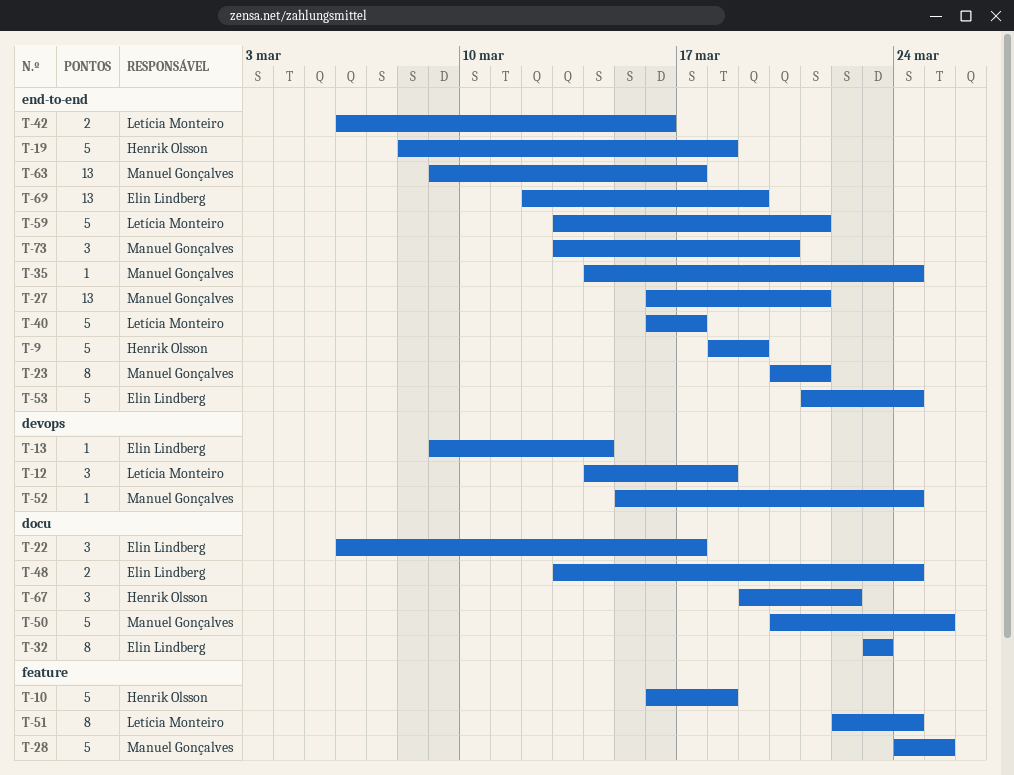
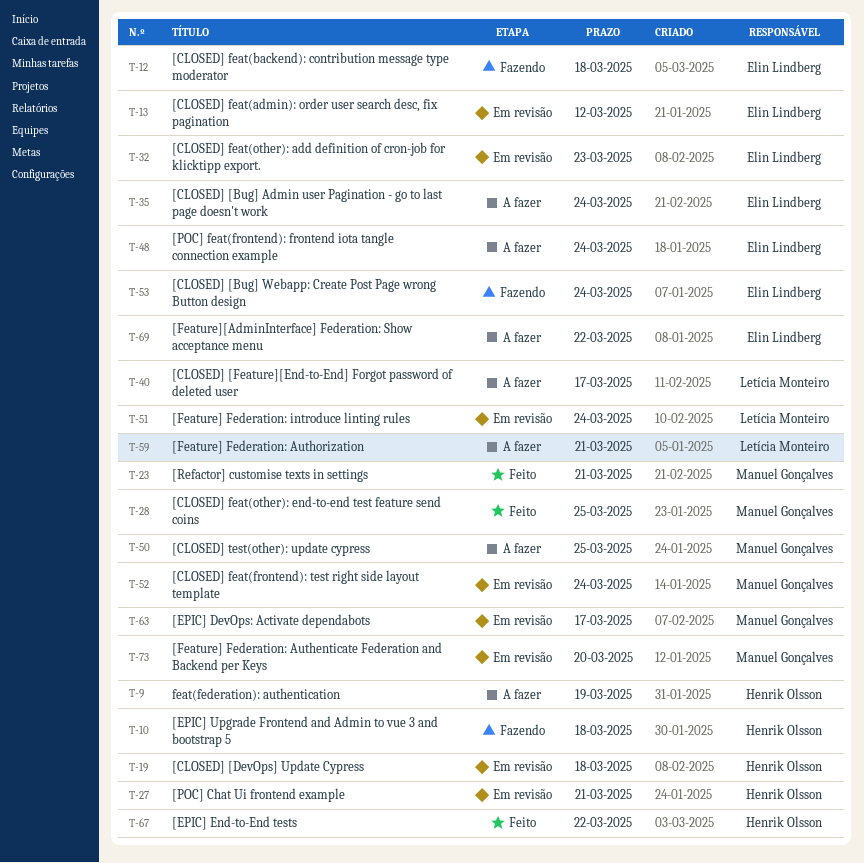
T-12, owner: Letícia Monteiro -> Elin Lindberg
T-13, due: Mar 14 -> Mar 12
T-22: present -> none
T-27, owner: Manuel Gonçalves -> Henrik Olsson
T-35, owner: Manuel Gonçalves -> Elin Lindberg
T-42: present -> none
T-69, due: Mar 19 -> Mar 22

